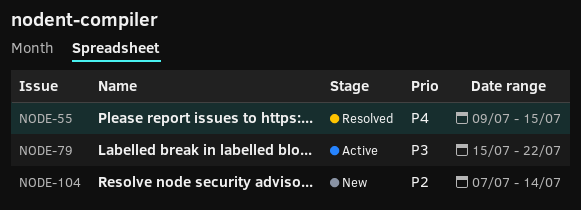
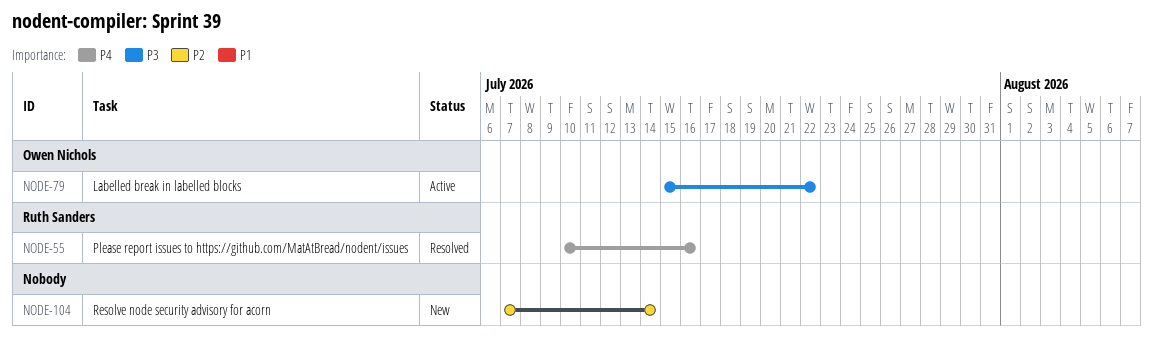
NODE-55, start: Jul 9 -> Jul 10
NODE-55, due: Jul 15 -> Jul 16

